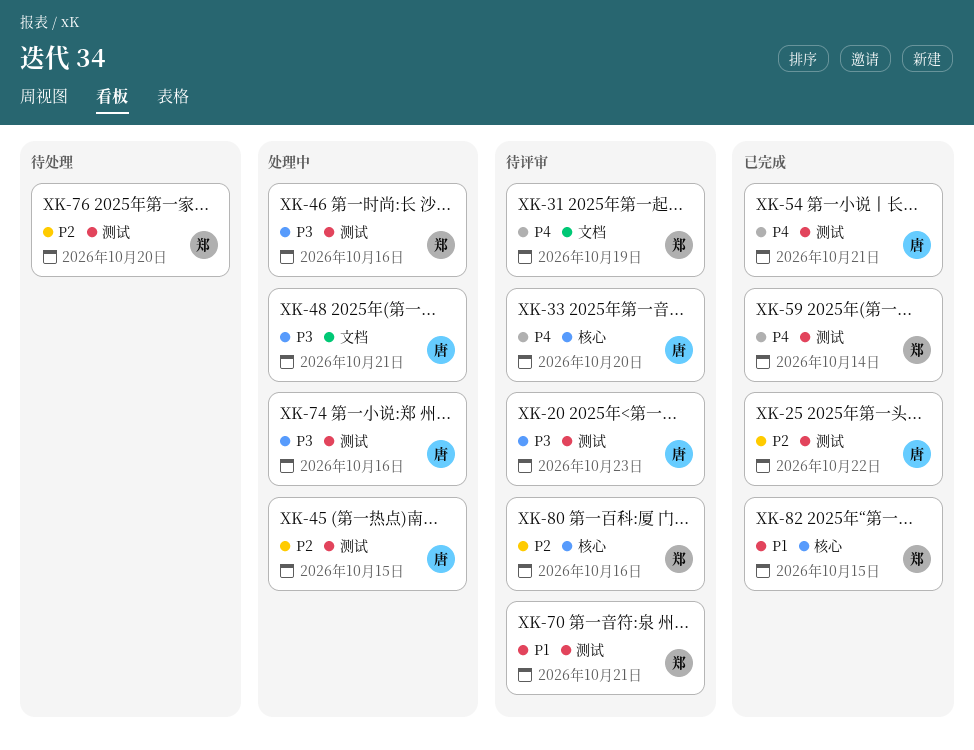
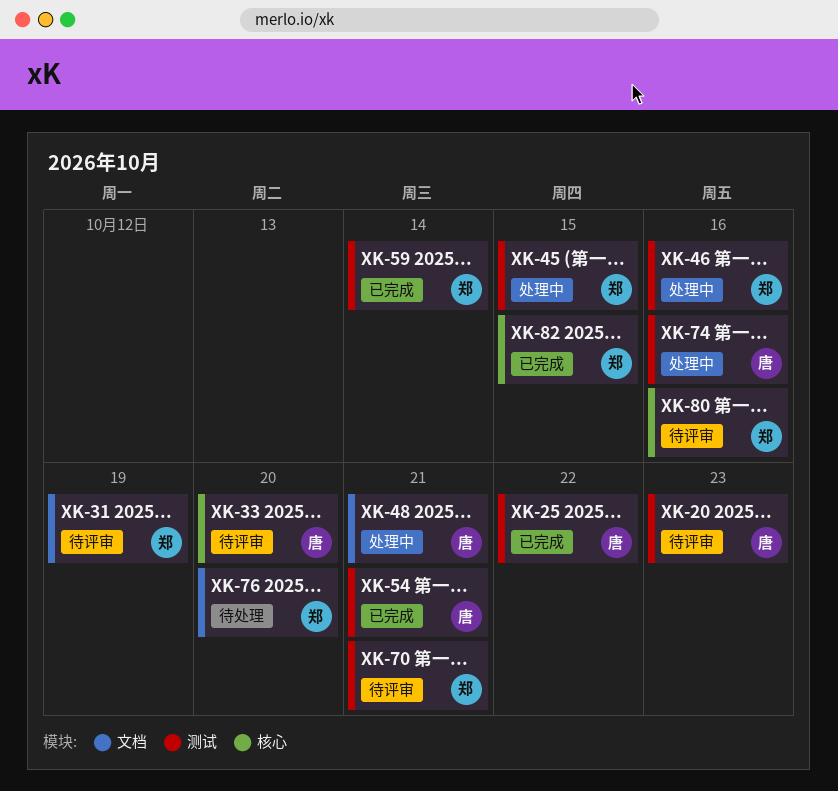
XK-45, owner: 唐 -> 郑
XK-76, label: 测试 -> 文档

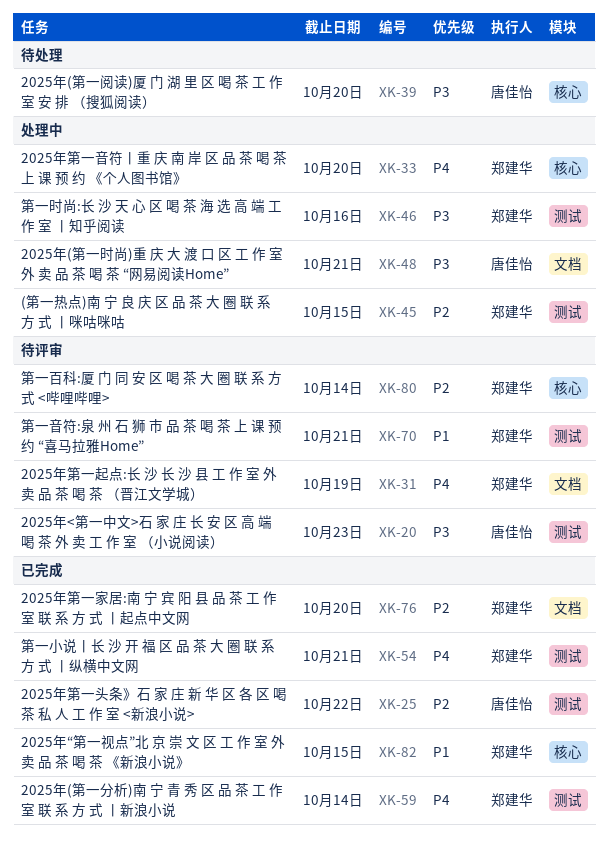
XK-33, status: 待评审 -> 处理中
XK-33, owner: 唐佳怡 -> 郑建华
XK-39: none -> present
XK-54, owner: 唐佳怡 -> 郑建华
XK-74: present -> none
XK-76, status: 待处理 -> 已完成
XK-80, due: Oct 16 -> Oct 14

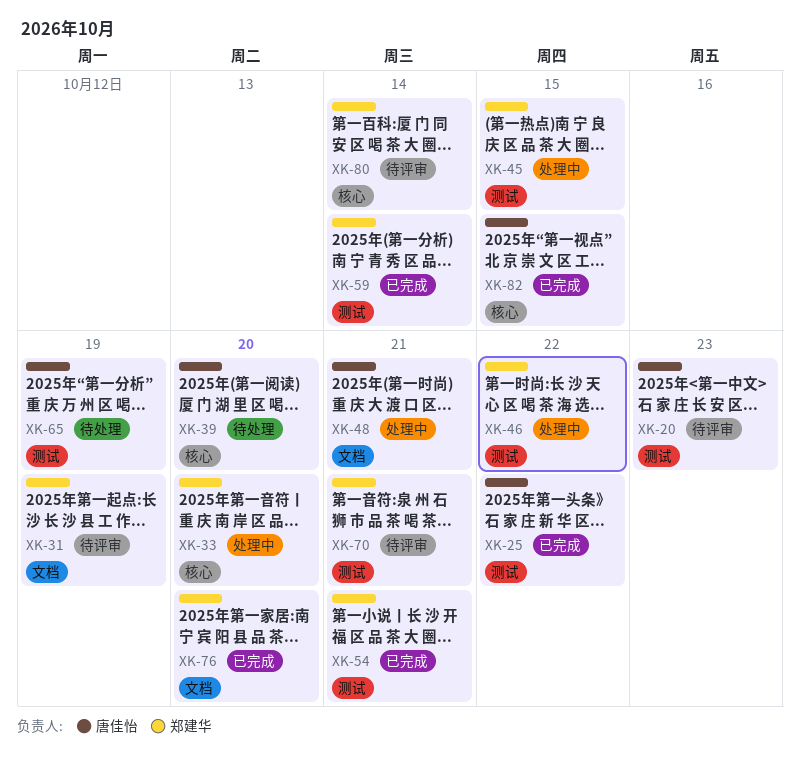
XK-46, due: Oct 16 -> Oct 22
XK-65: none -> present
XK-82, owner: 郑建华 -> 唐佳怡

